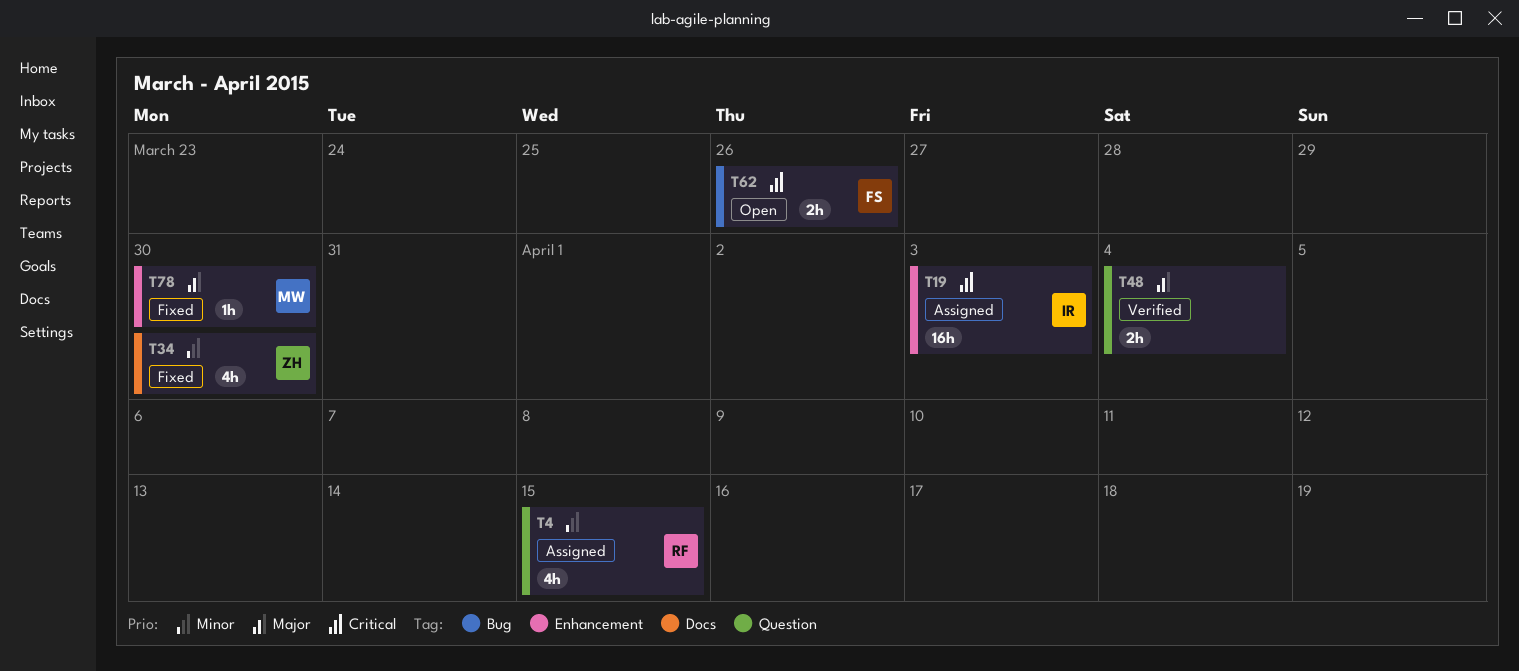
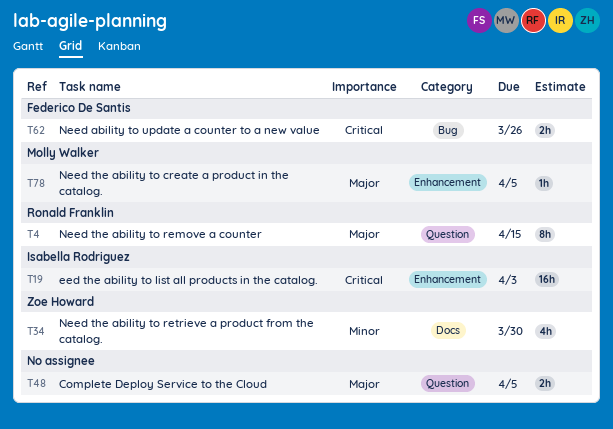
T4, priority: Minor -> Major
T4, estimate: 4h -> 8h
T48, due: Apr 4 -> Apr 5
T78, due: Mar 30 -> Apr 5

